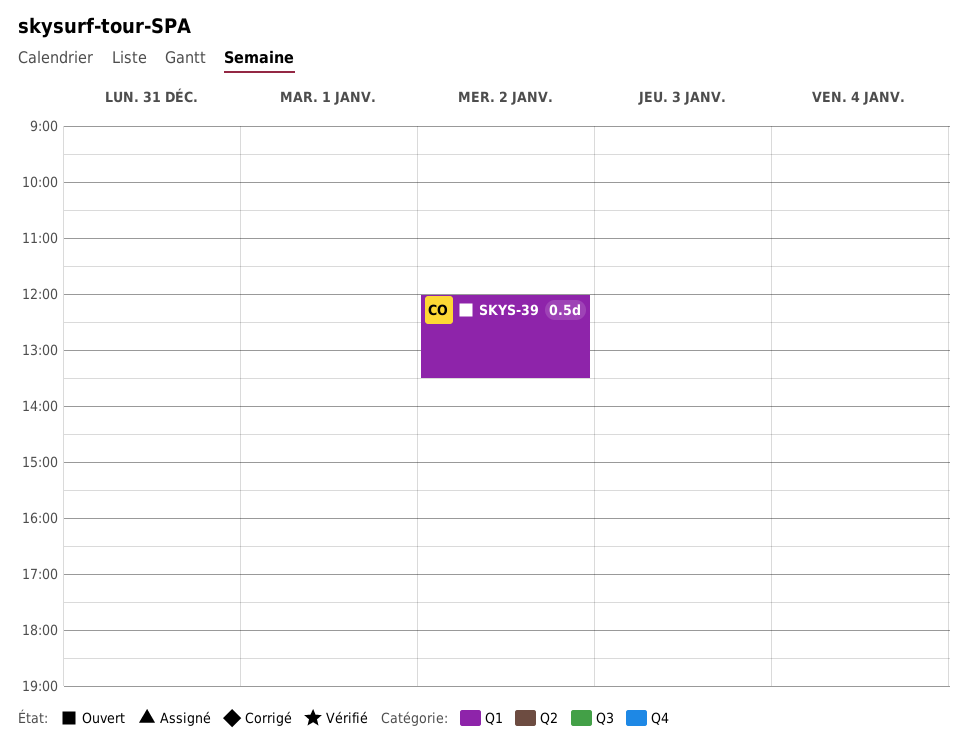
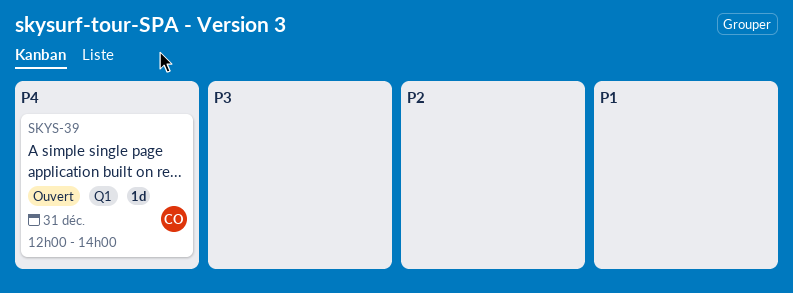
SKYS-39, estimate: 0.5d -> 1d
SKYS-39, day: Jan 2 -> Dec 31
SKYS-39, ends: 13:30 -> 14:00

